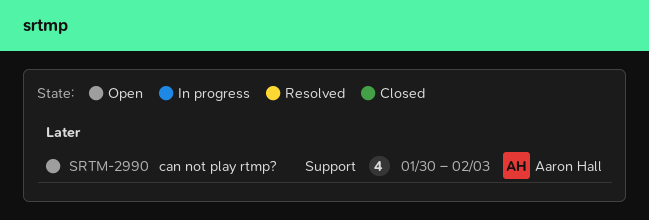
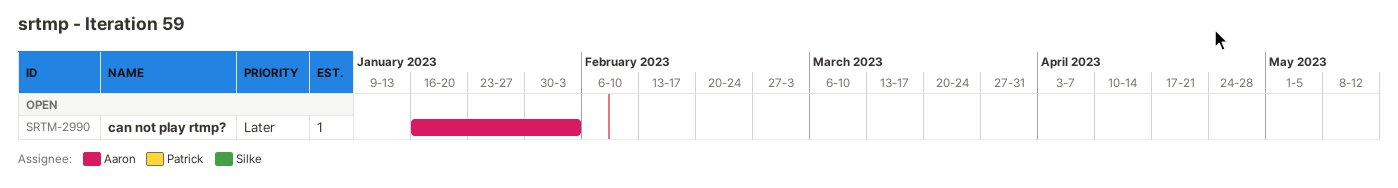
SRTM-2990, estimate: 4 -> 1
SRTM-2990, start: Jan 30 -> Jan 16

